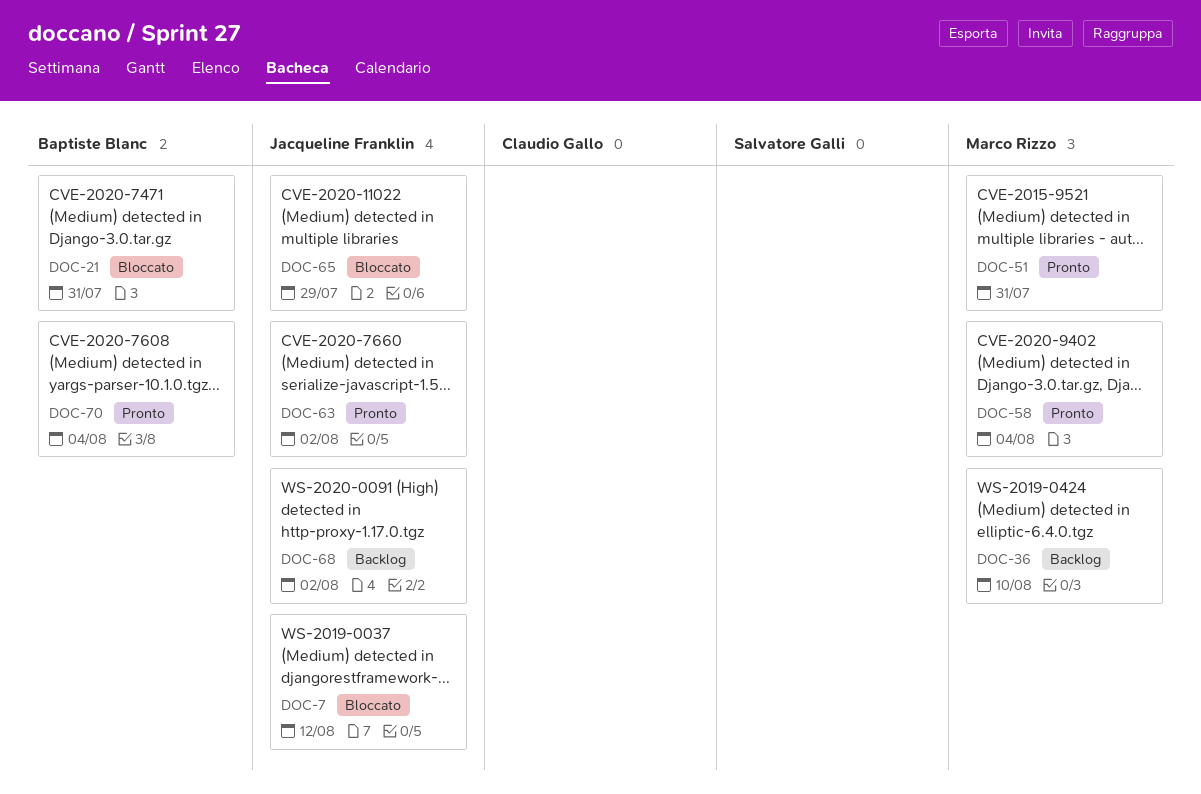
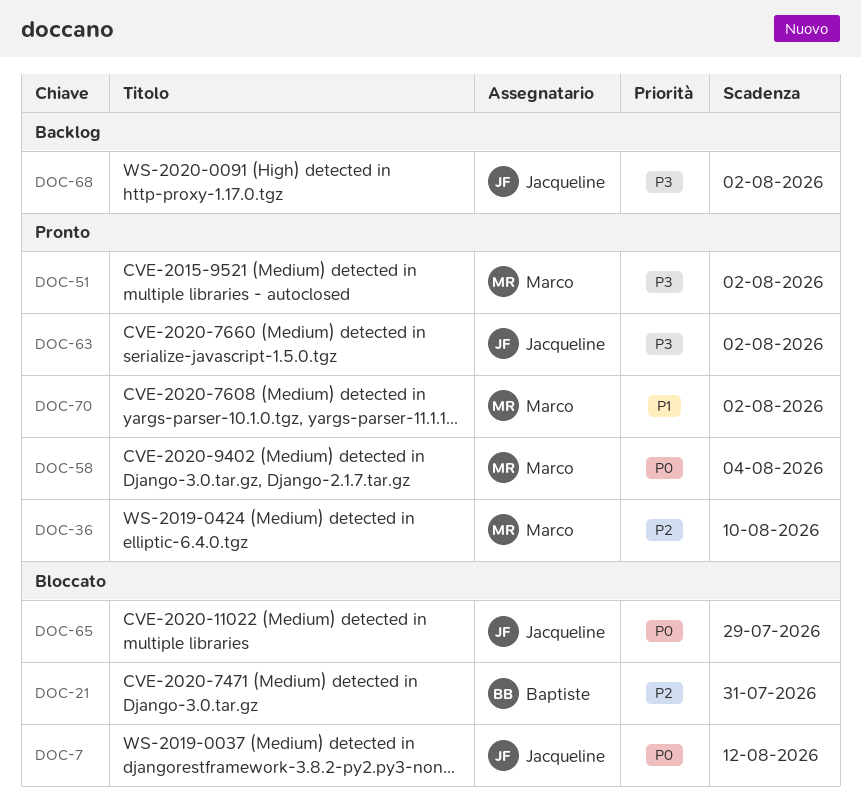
DOC-36, status: Backlog -> Pronto
DOC-51, due: Jul 31 -> Aug 2
DOC-70, owner: Baptiste Blanc -> Marco Rizzo
DOC-70, due: Aug 4 -> Aug 2

